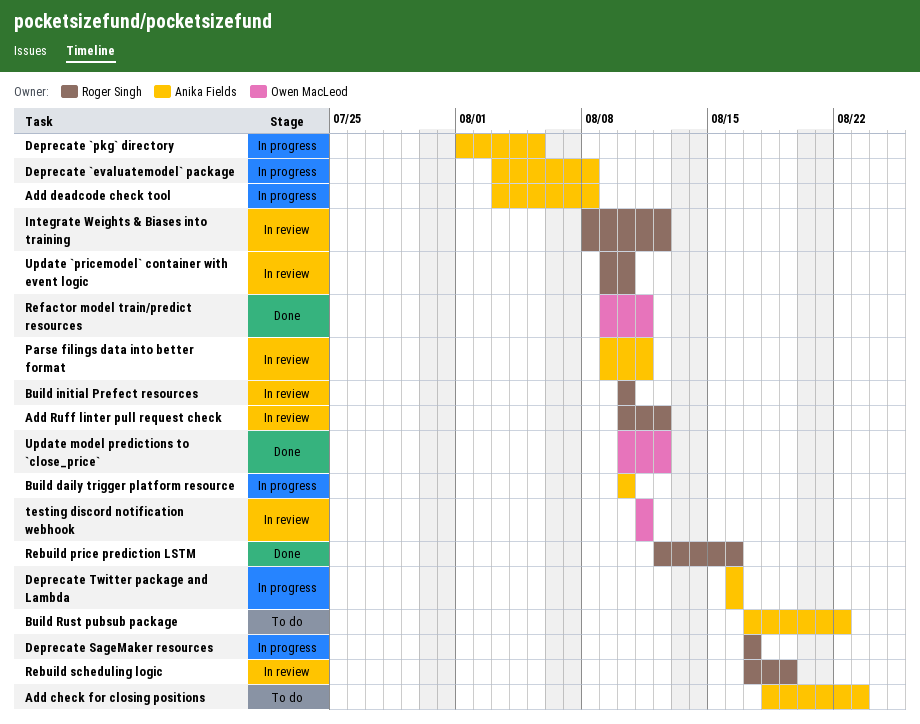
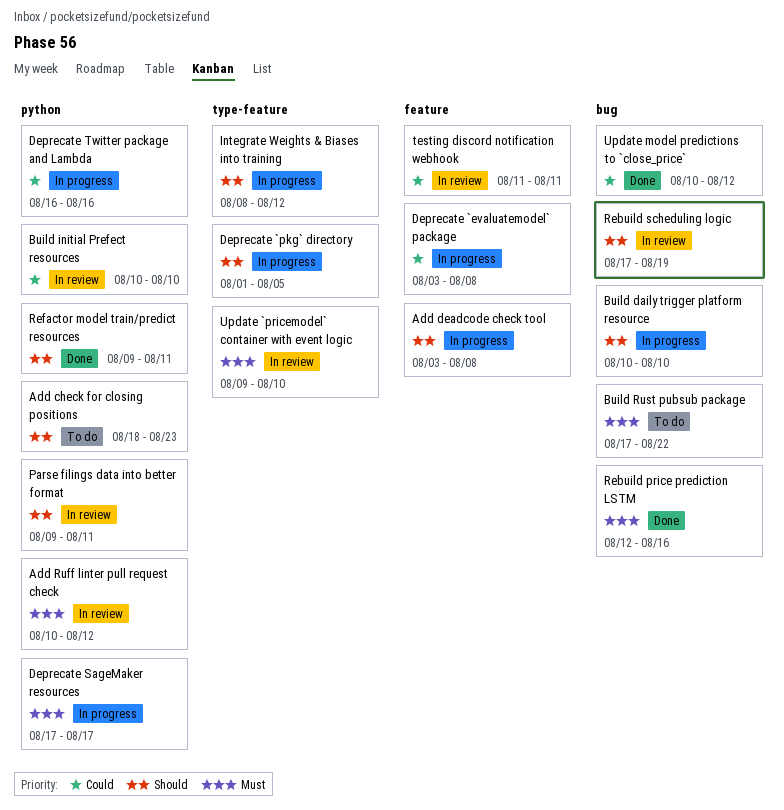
Integrate Weights & Biases into training, status: In review -> In progress

